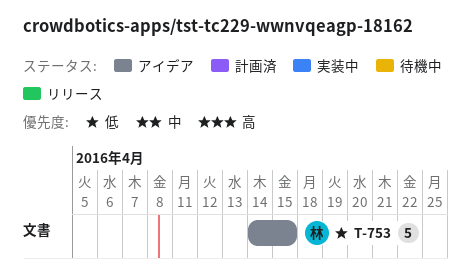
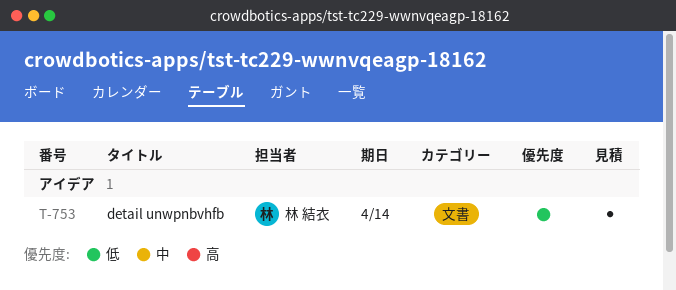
T-753, estimate: 5 -> 1
T-753, due: Apr 15 -> Apr 14

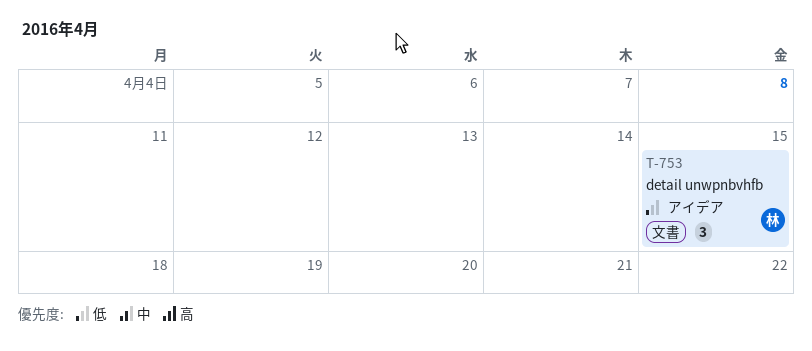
T-753, estimate: 1 -> 3
T-753, due: Apr 14 -> Apr 15

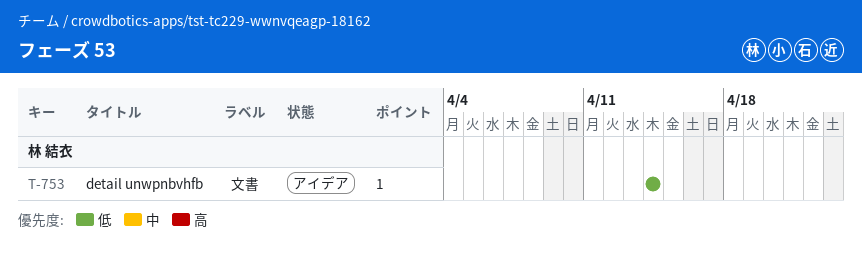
T-753, estimate: 3 -> 1
T-753, due: Apr 15 -> Apr 14

